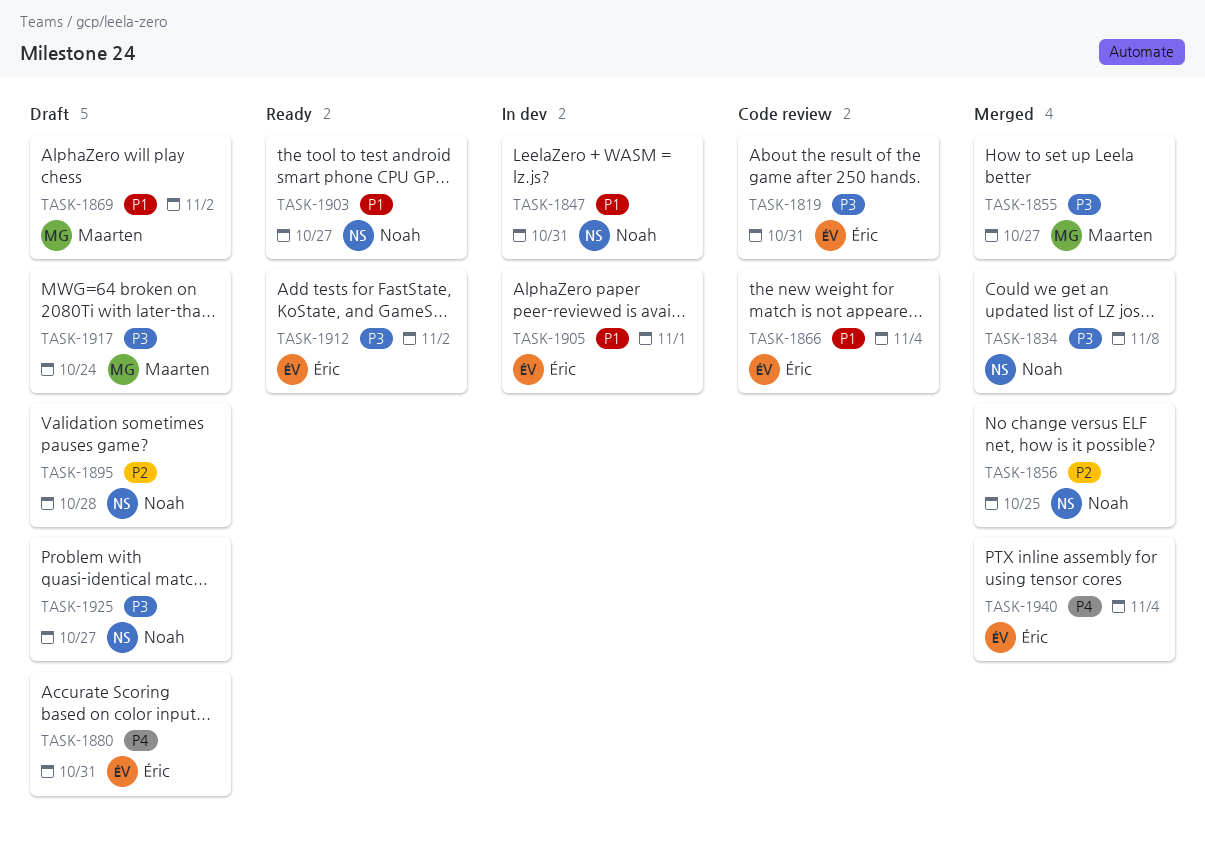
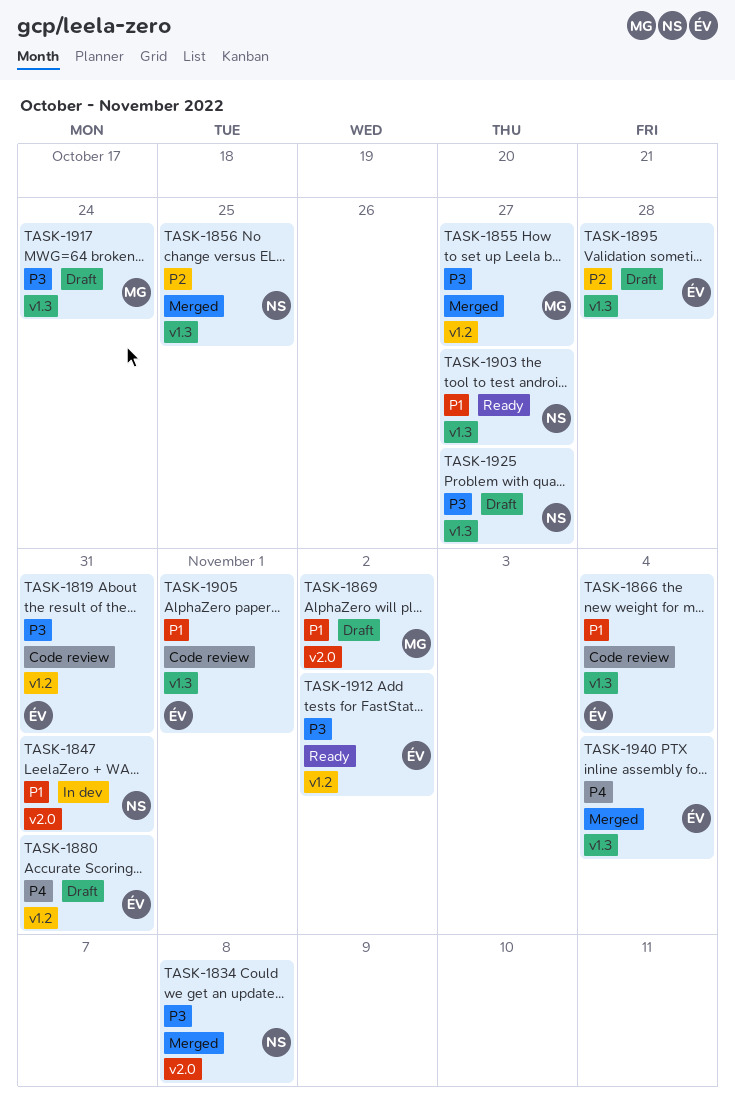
TASK-1895, owner: Noah -> Éric
TASK-1905, status: In dev -> Code review

